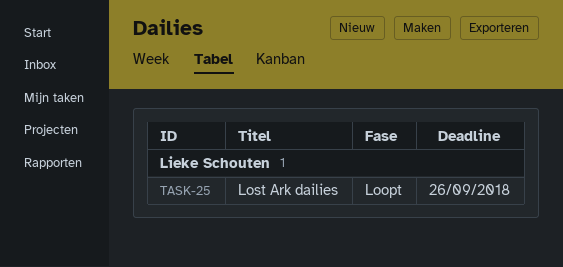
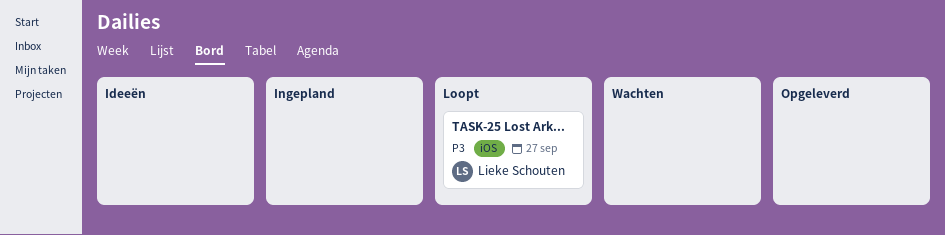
TASK-25, due: Sep 26 -> Sep 27

